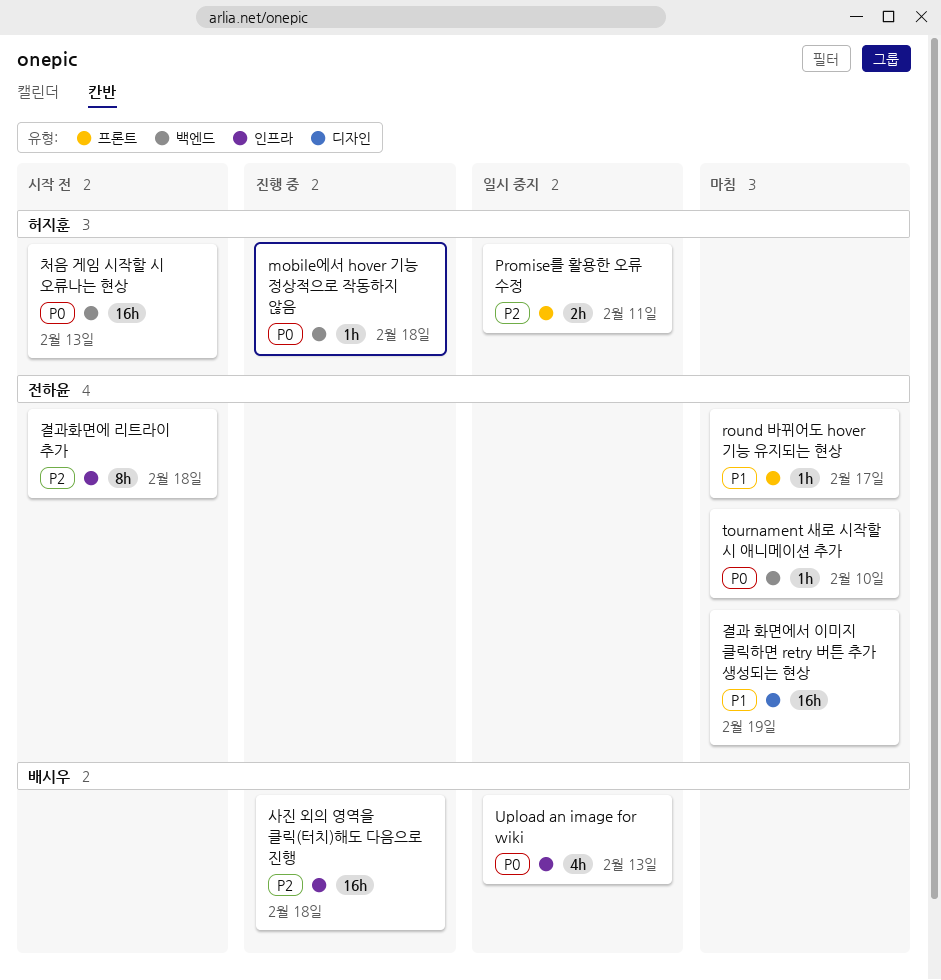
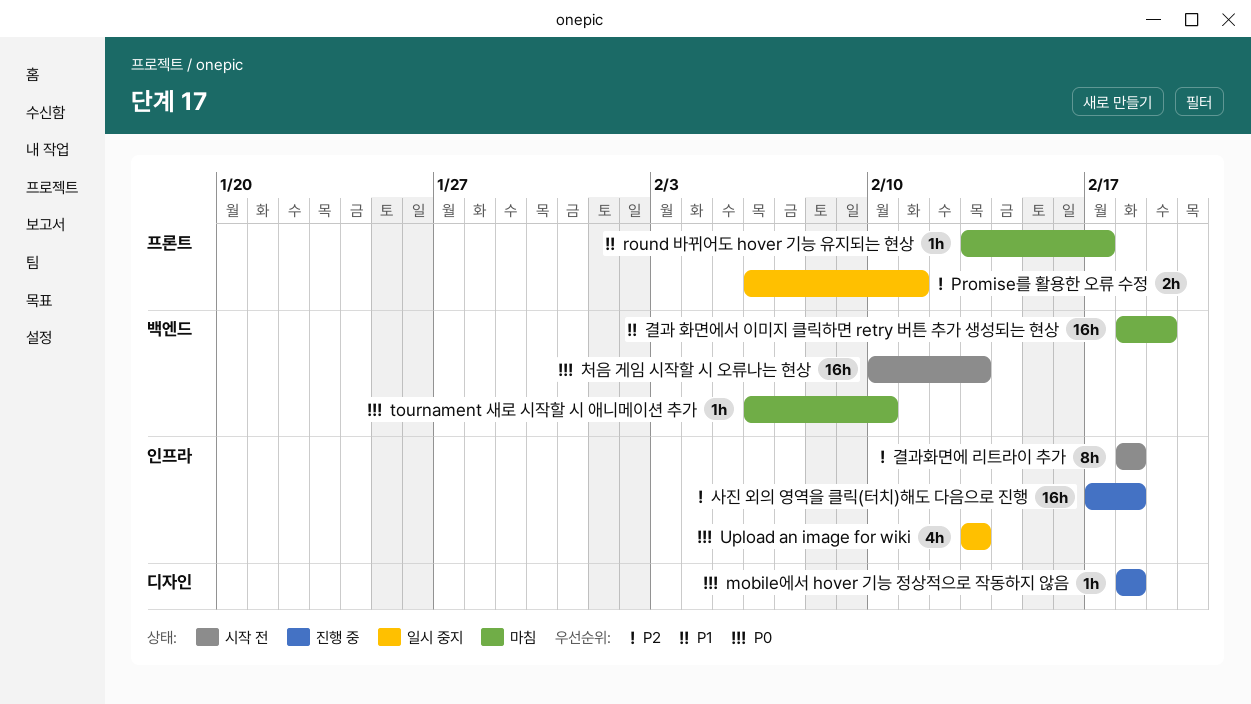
mobile에서 hover 기능 정상적으로 작동하지 않음, label: 백엔드 -> 디자인
결과 화면에서 이미지 클릭하면 retry 버튼 추가 생성되는 현상, label: 디자인 -> 백엔드

